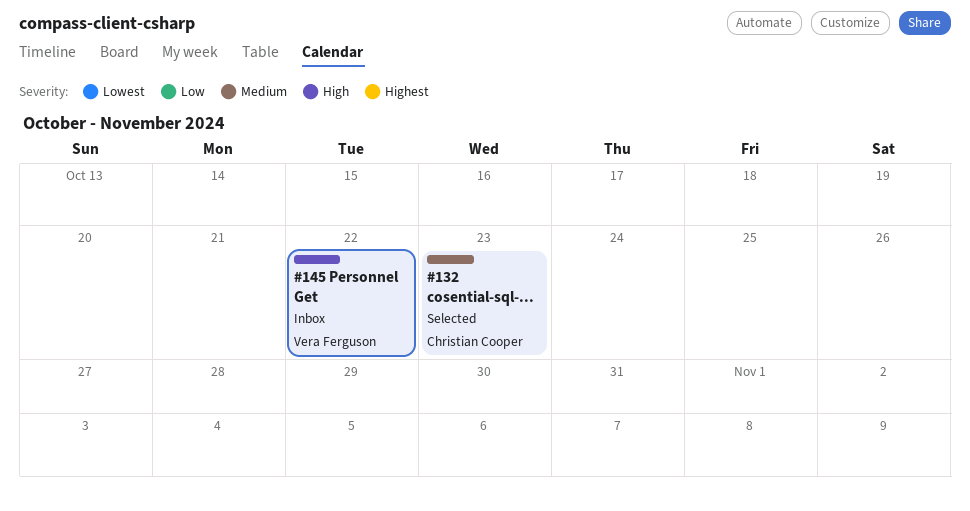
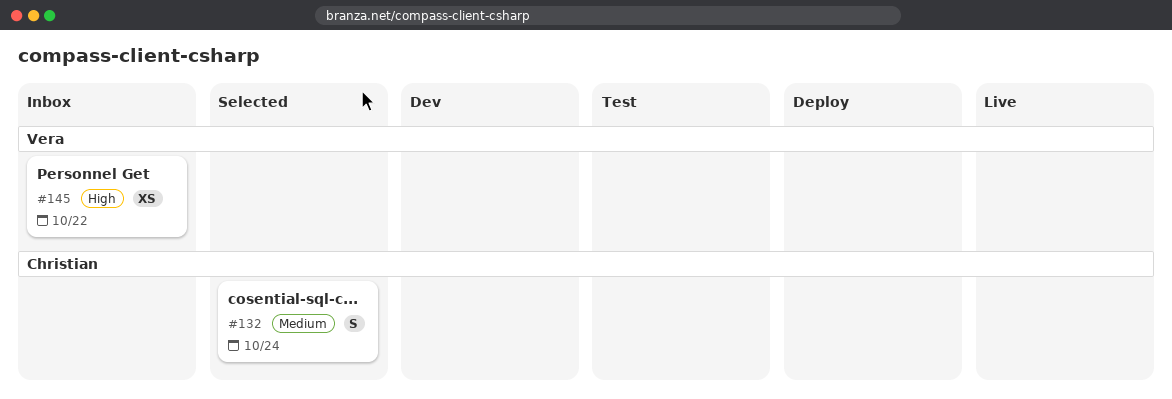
#132, due: Oct 23 -> Oct 24

